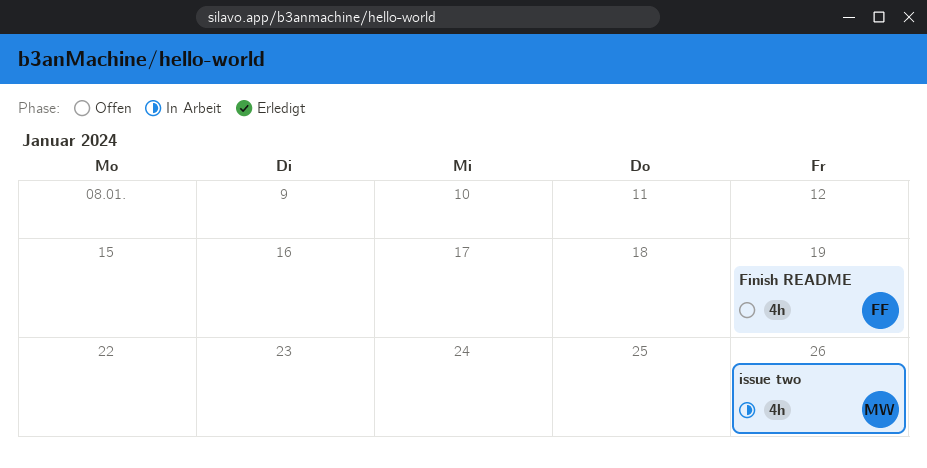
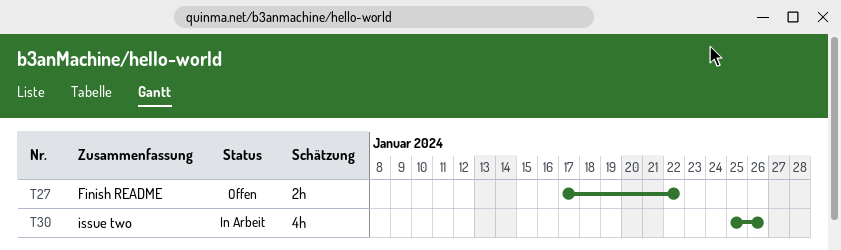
Finish README, estimate: 4h -> 2h
Finish README, due: Jan 19 -> Jan 22

